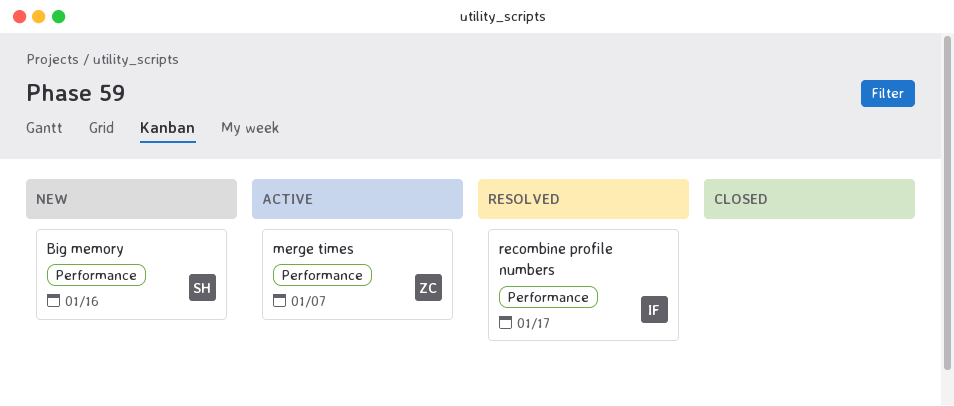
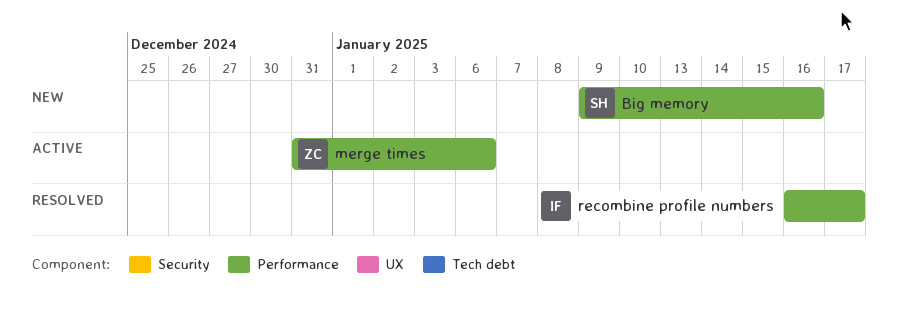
merge times, due: Jan 7 -> Jan 6

